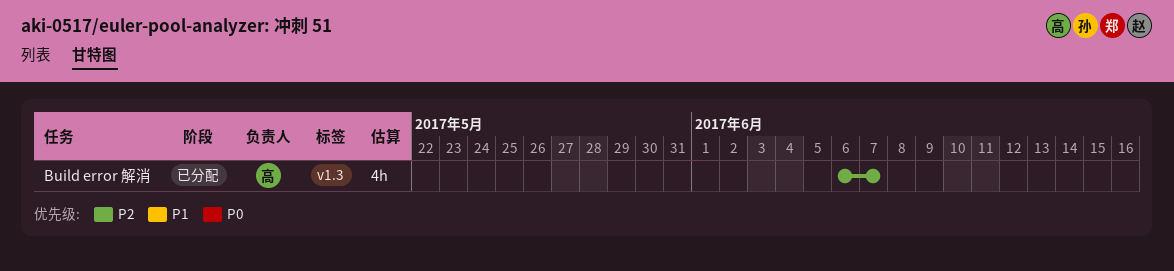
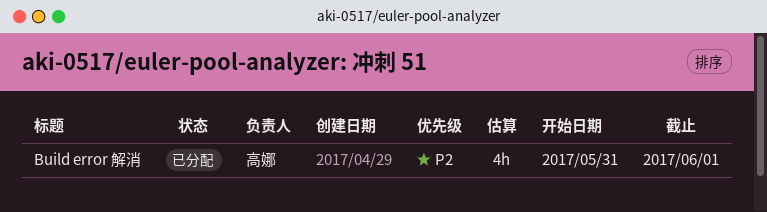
Build error 解消, start: Jun 6 -> May 31
Build error 解消, due: Jun 7 -> Jun 1

